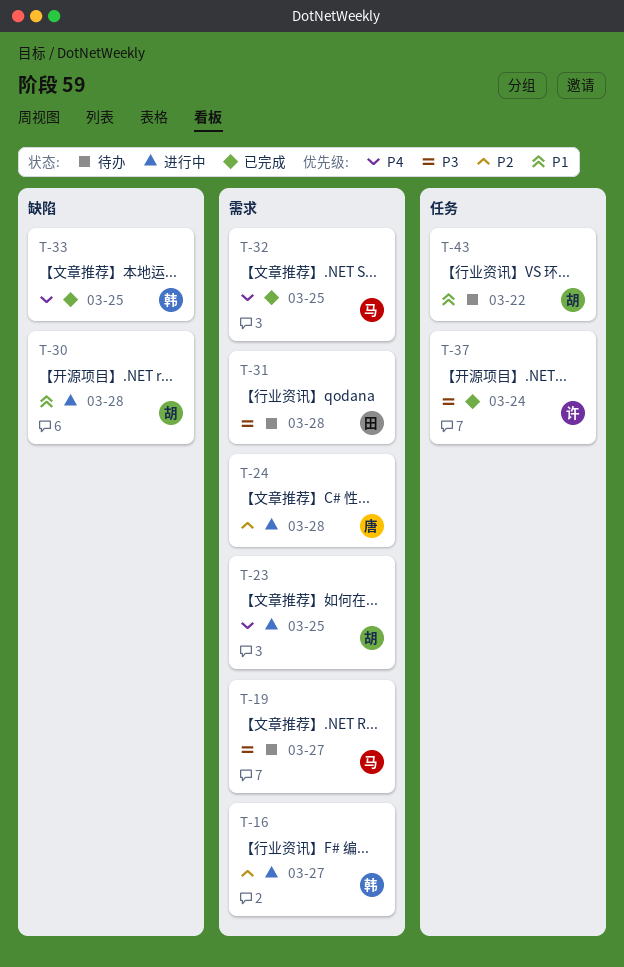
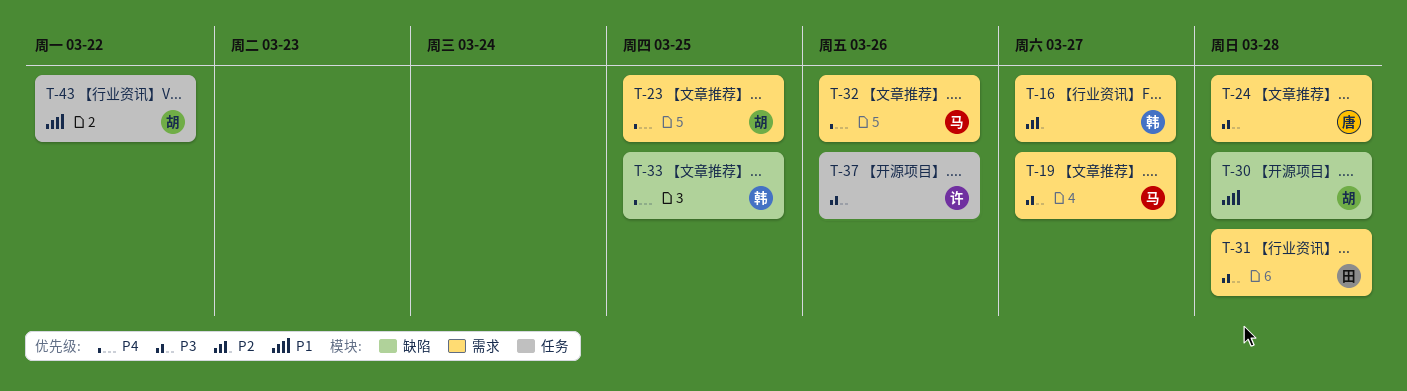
T-24, priority: P2 -> P3
T-32, due: Mar 25 -> Mar 26
T-37, due: Mar 24 -> Mar 26

